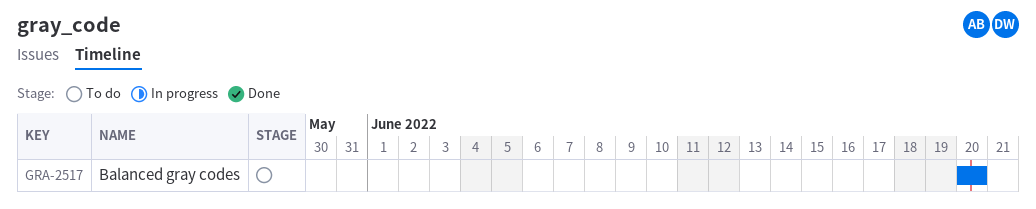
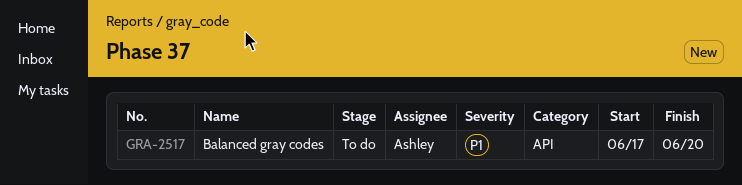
GRA-2517, start: Jun 20 -> Jun 17

